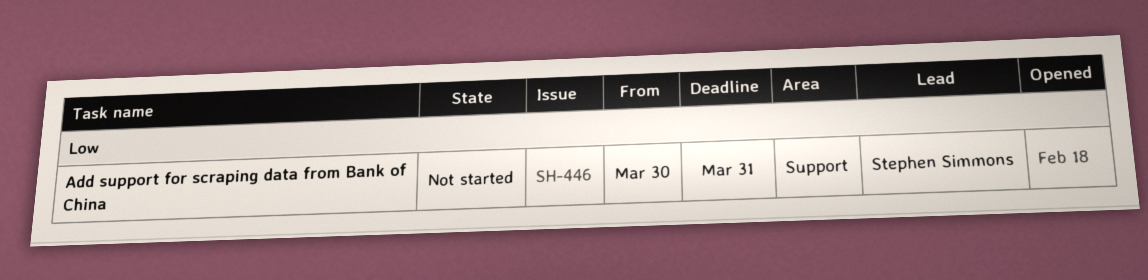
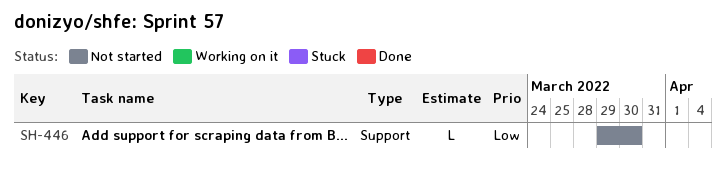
SH-446, start: Mar 30 -> Mar 29
SH-446, due: Mar 31 -> Mar 30

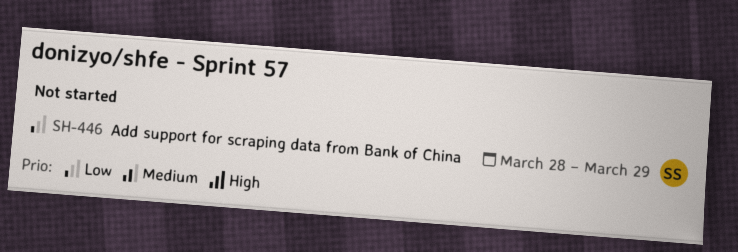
SH-446, start: Mar 29 -> Mar 28
SH-446, due: Mar 30 -> Mar 29

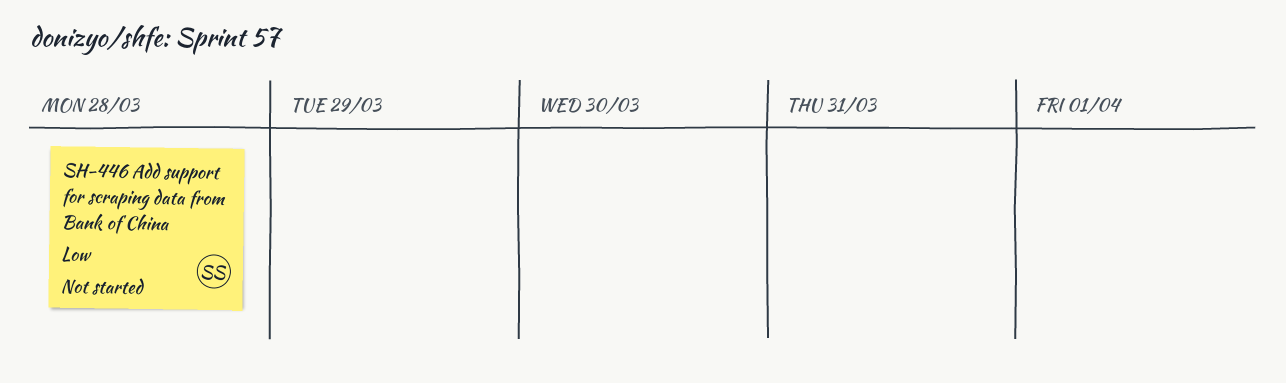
SH-446, due: Mar 29 -> Mar 28

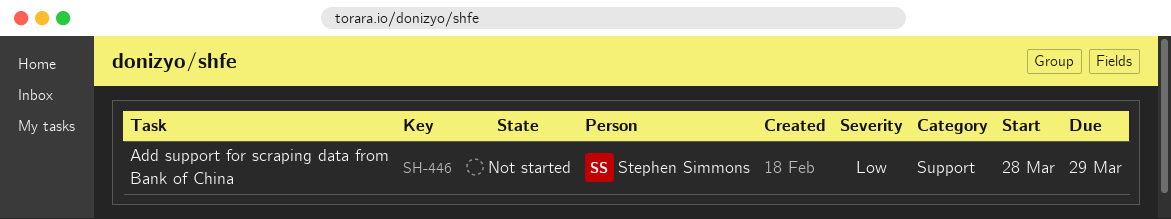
SH-446, due: Mar 28 -> Mar 29

